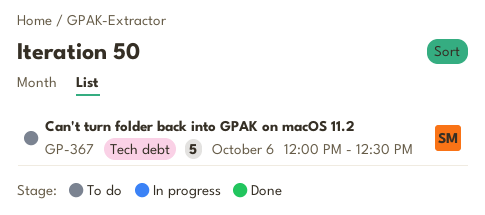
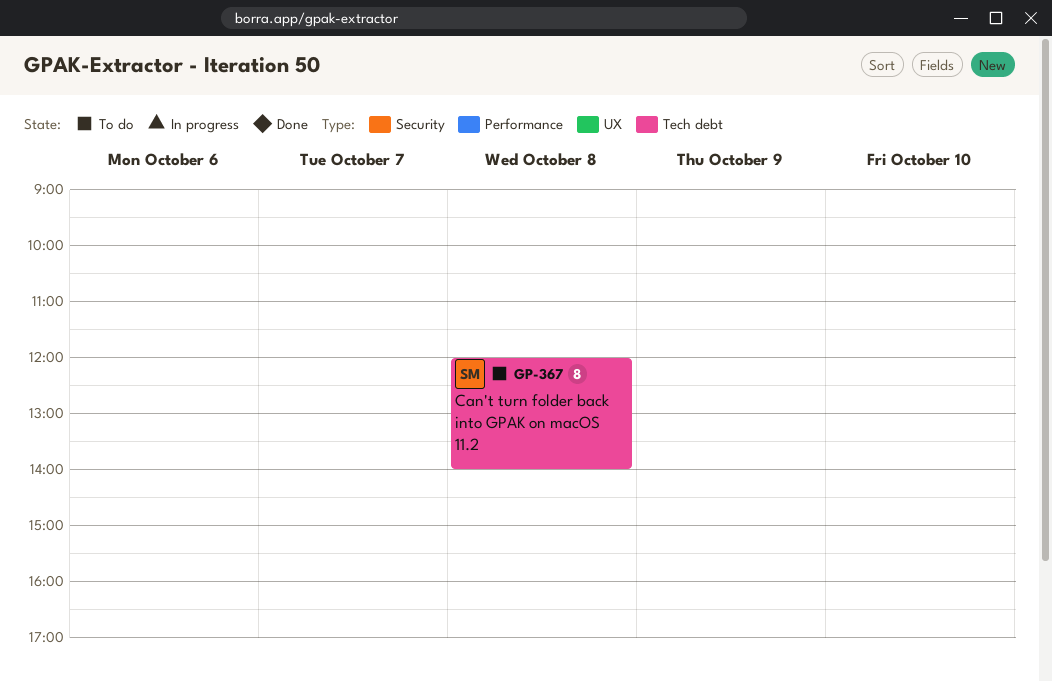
GP-367, estimate: 5 -> 8
GP-367, day: Oct 6 -> Oct 8
GP-367, ends: 12:30 -> 14:00

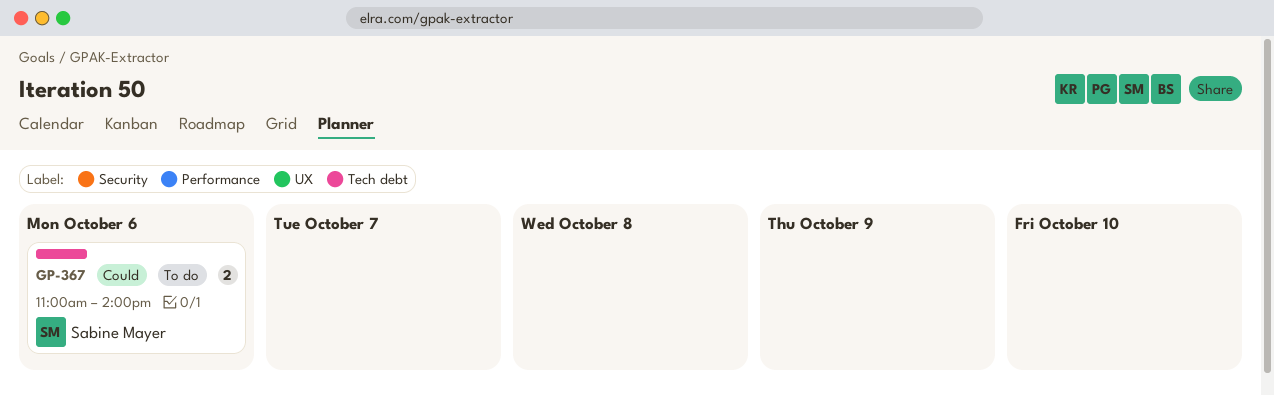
GP-367, estimate: 8 -> 2
GP-367, day: Oct 8 -> Oct 6
GP-367, begins: 12:00 -> 11:00

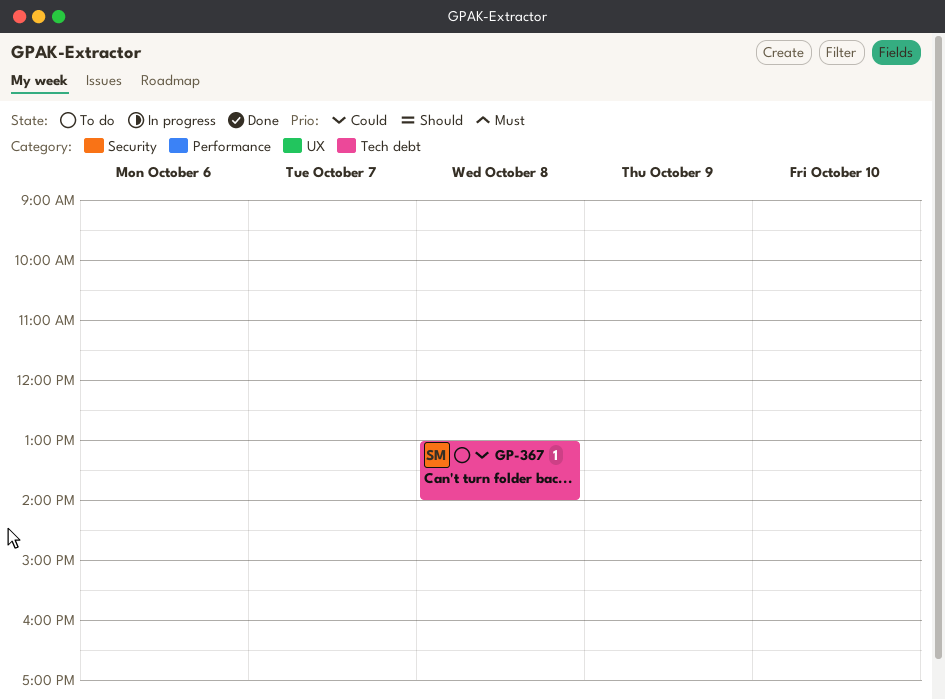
GP-367, estimate: 2 -> 1
GP-367, day: Oct 6 -> Oct 8
GP-367, begins: 11:00 -> 13:00

